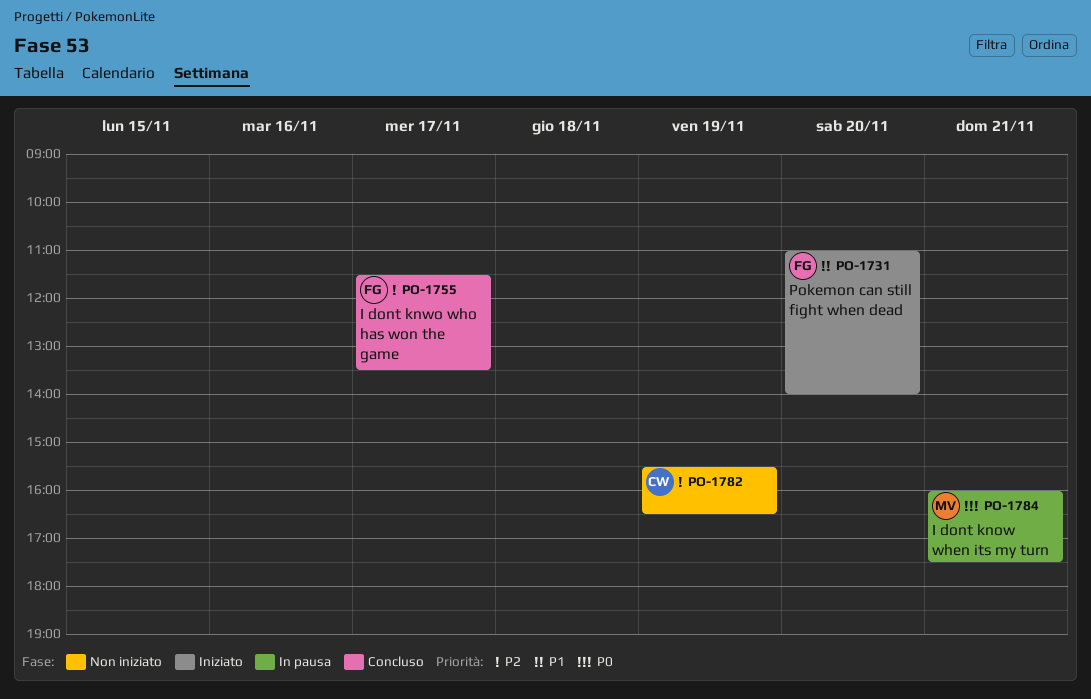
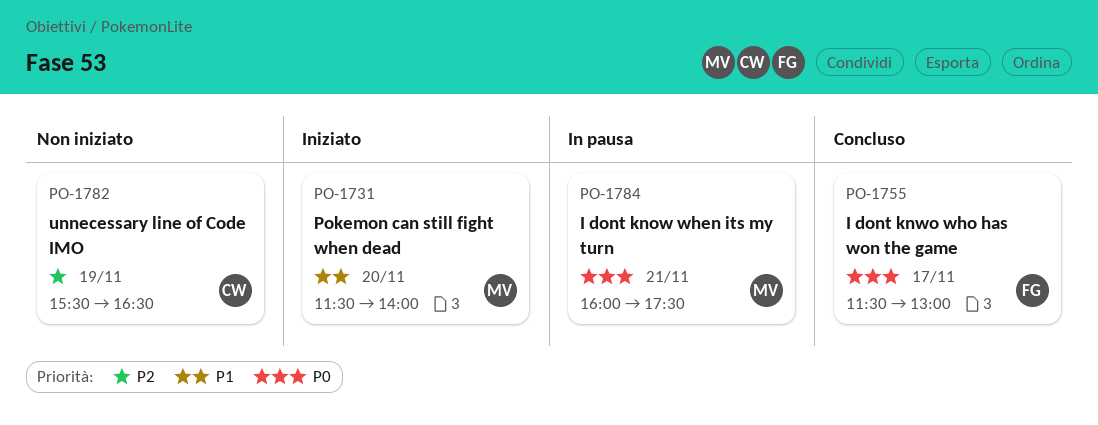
PO-1731, owner: FG -> MV
PO-1731, begins: 11:00 -> 11:30
PO-1755, priority: P2 -> P0
PO-1755, ends: 13:30 -> 13:00

